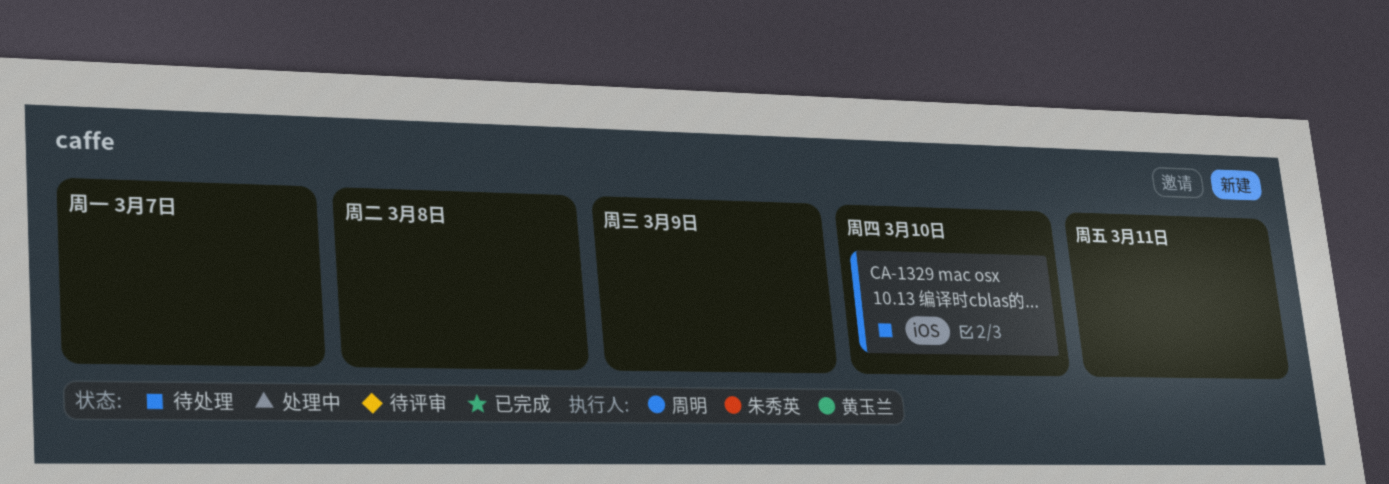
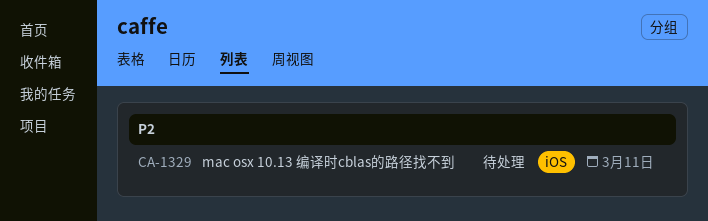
CA-1329, due: Mar 10 -> Mar 11

